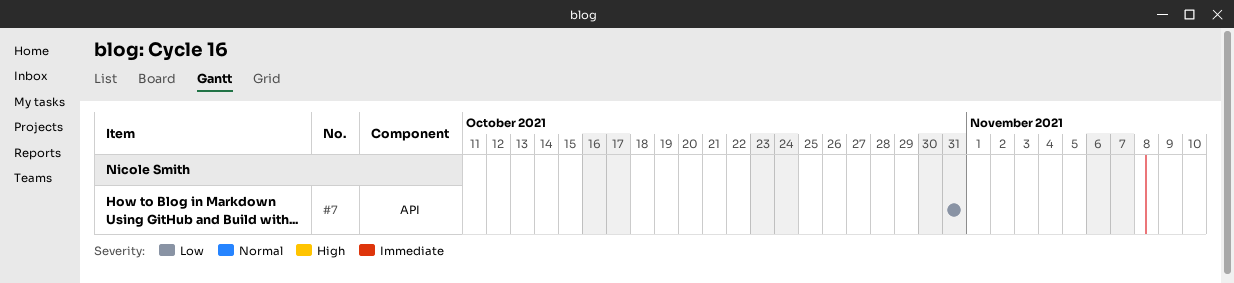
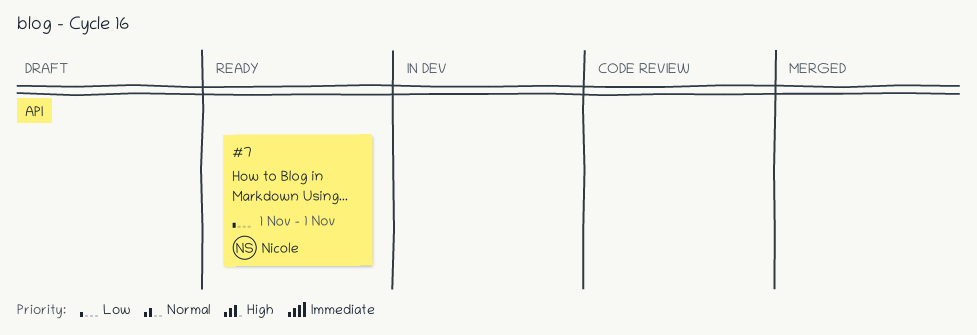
#7, start: Oct 31 -> Nov 1
#7, due: Oct 31 -> Nov 1

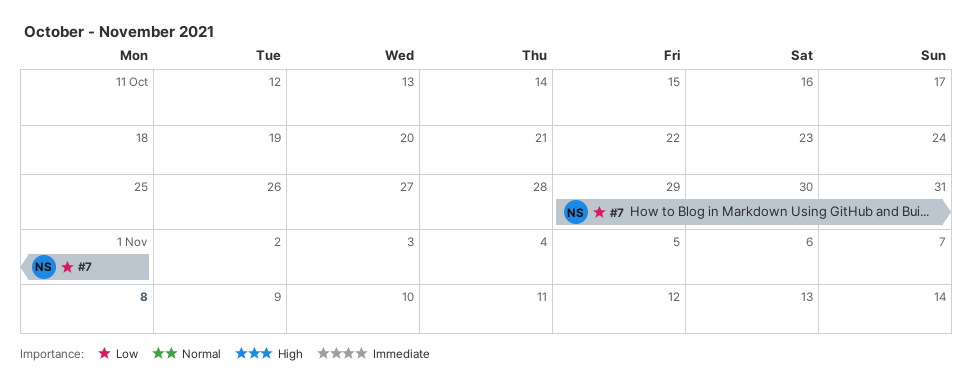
#7, start: Nov 1 -> Oct 29

